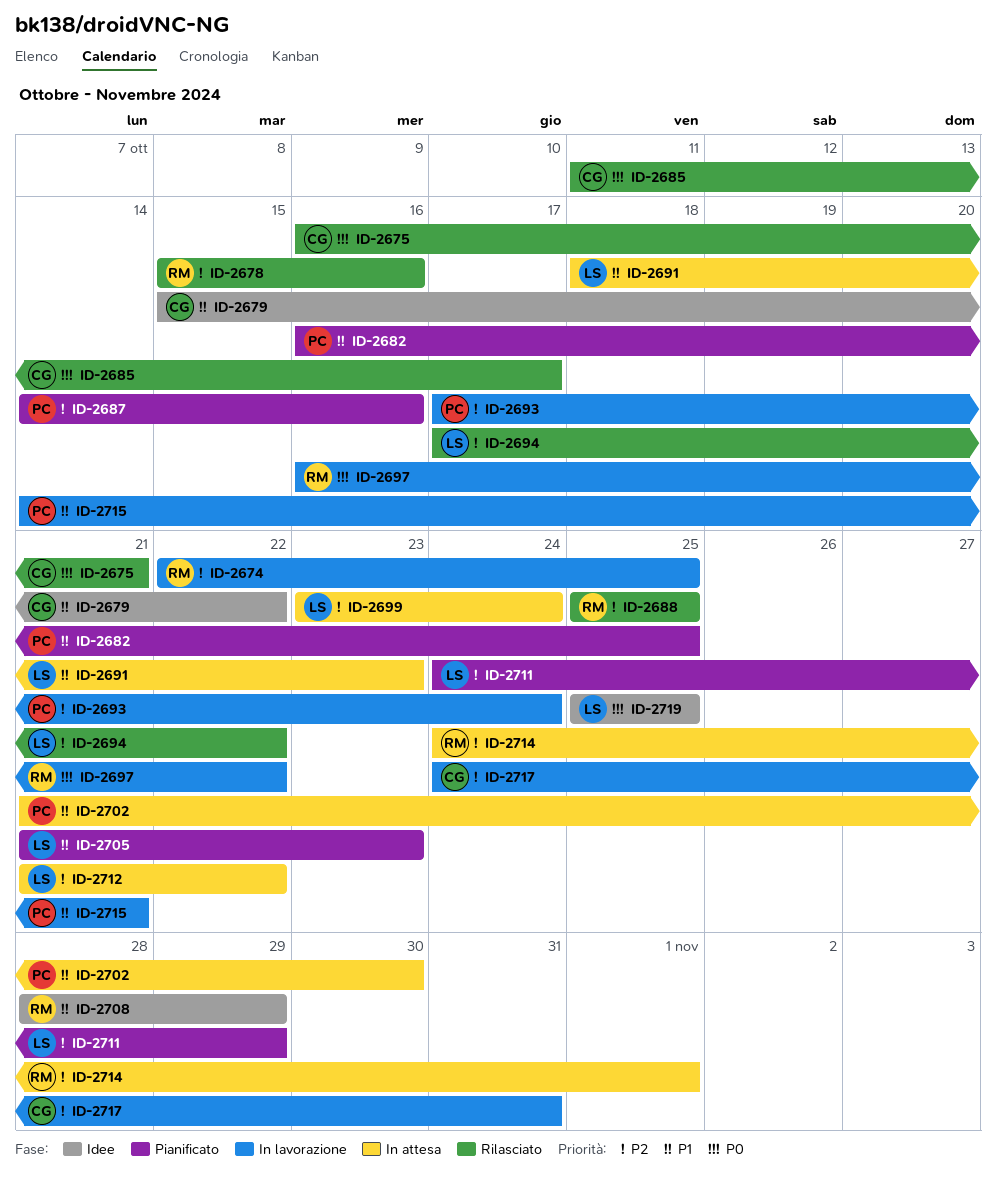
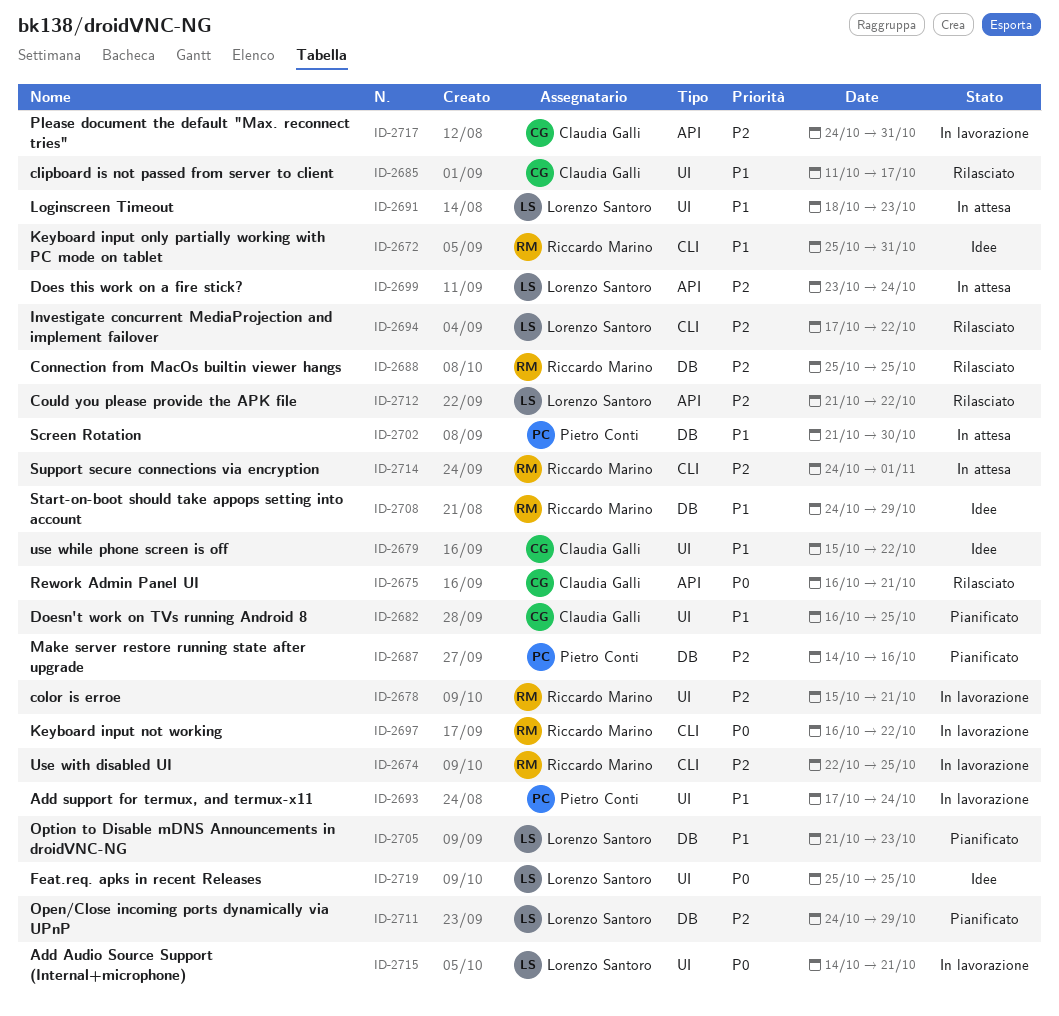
ID-2672: none -> present
ID-2678, status: Rilasciato -> In lavorazione
ID-2678, due: Oct 16 -> Oct 21
ID-2682, owner: Pietro Conti -> Claudia Galli
ID-2685, priority: P0 -> P1
ID-2693, priority: P2 -> P1
ID-2708, start: Oct 28 -> Oct 24
ID-2712, status: In attesa -> Rilasciato
ID-2715, owner: Pietro Conti -> Lorenzo Santoro
ID-2715, priority: P1 -> P0

